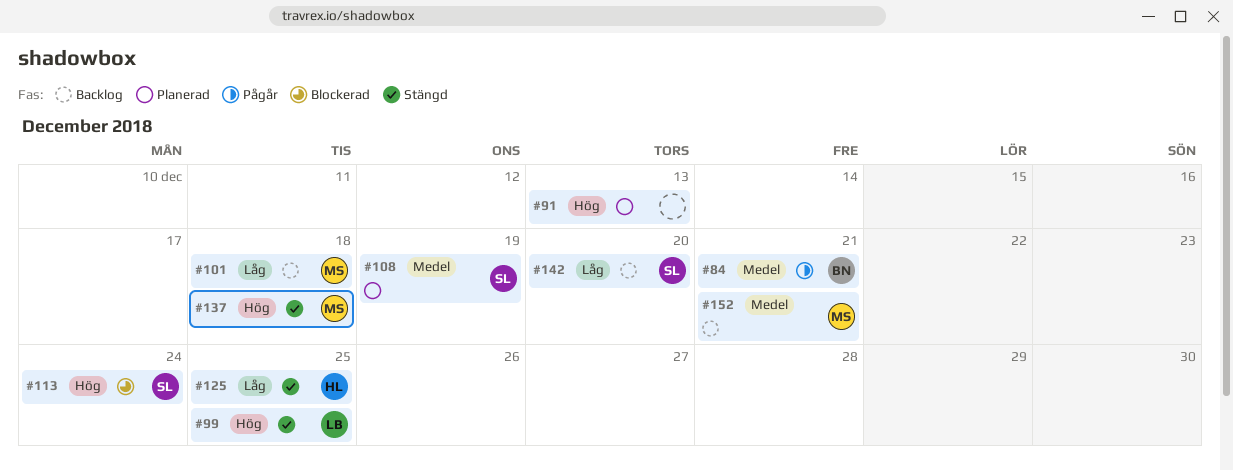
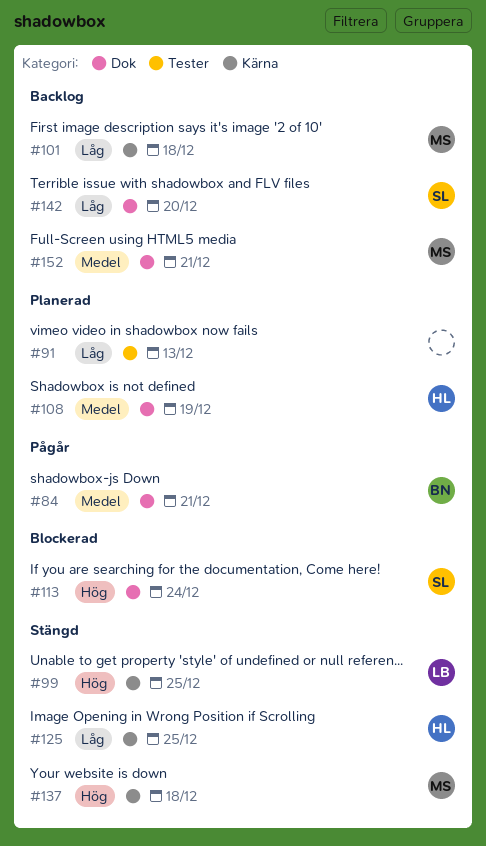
#91, priority: Hög -> Låg
#108, owner: SL -> HL

